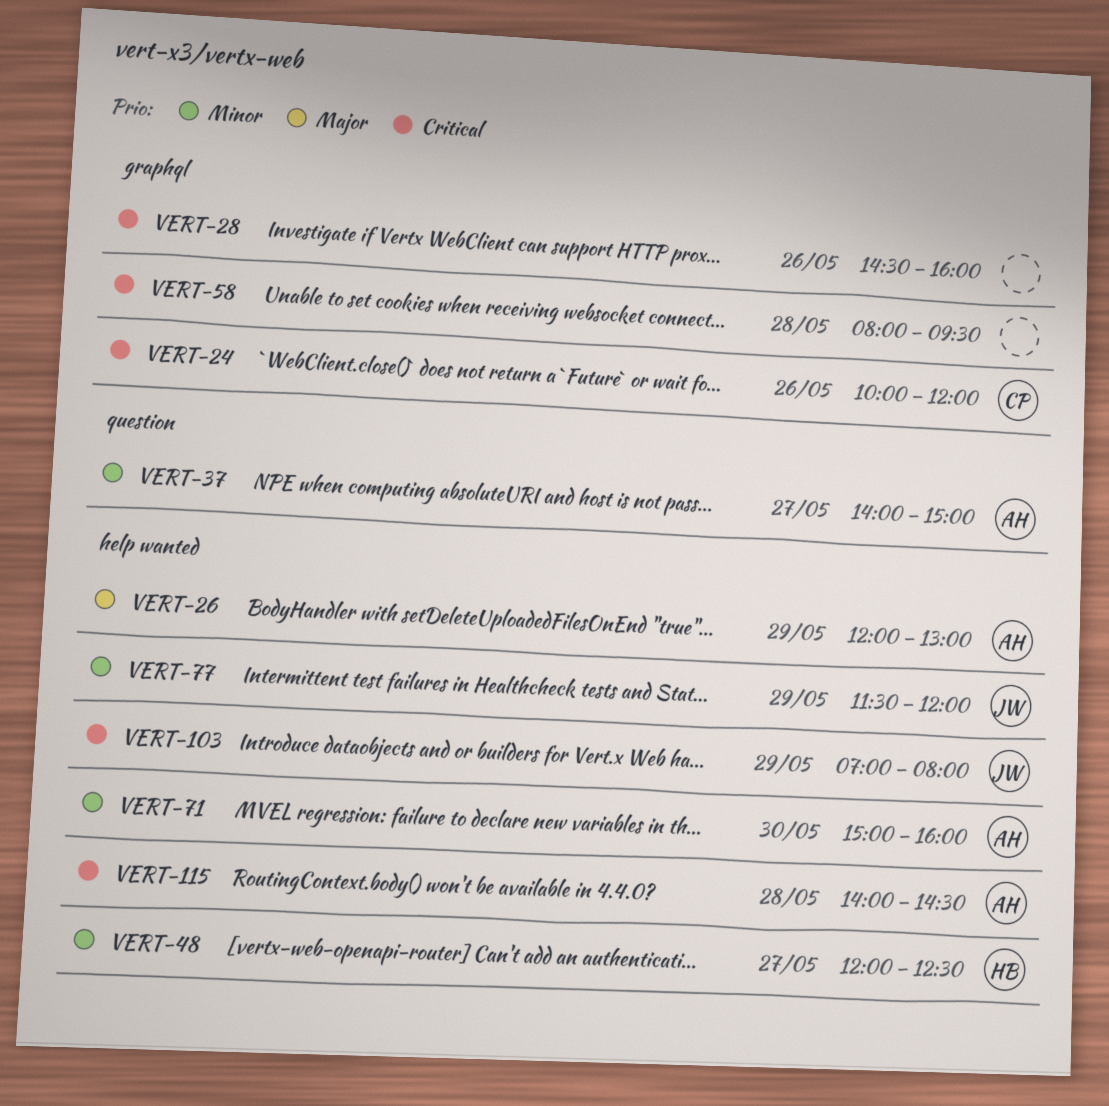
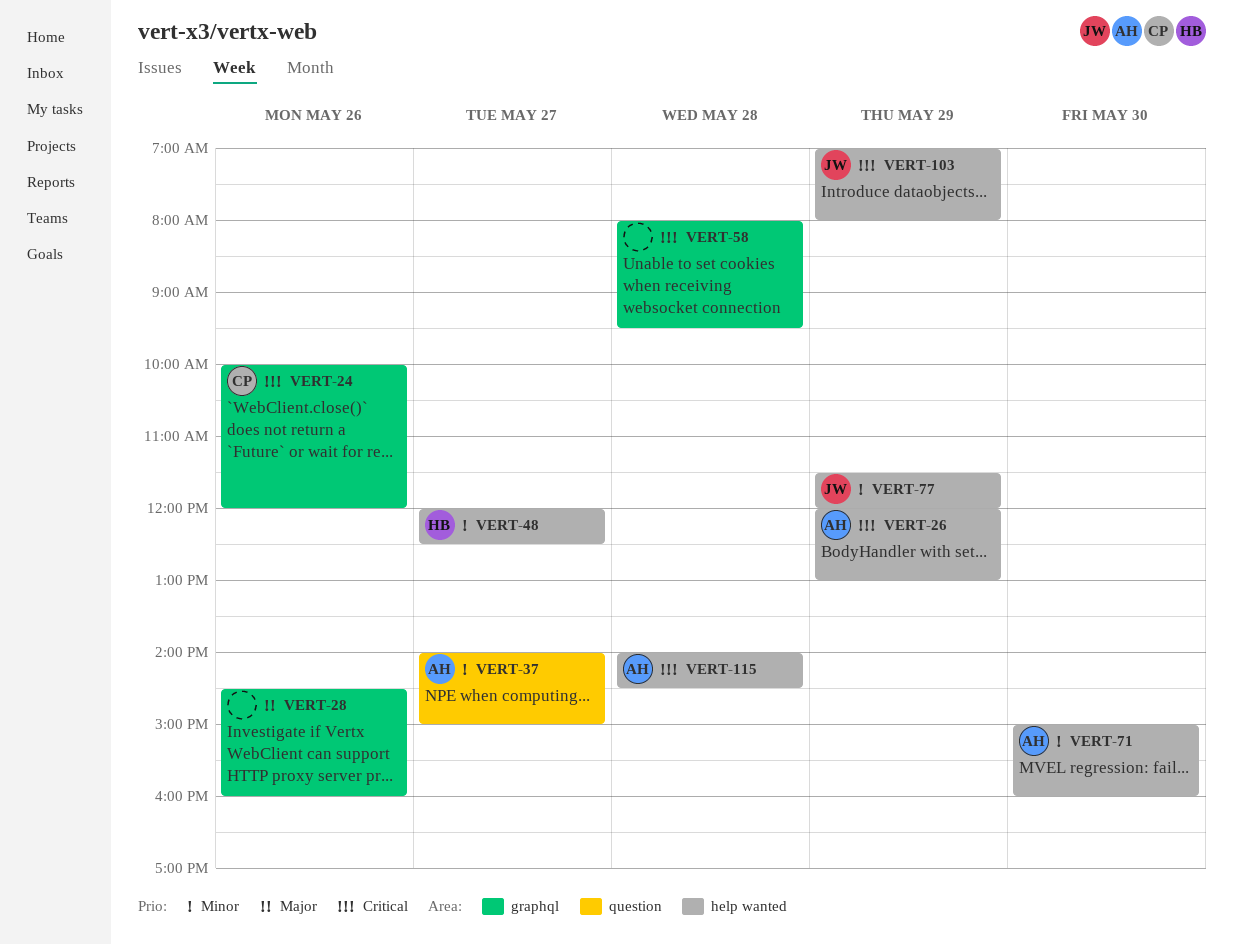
VERT-26, priority: Major -> Critical
VERT-28, priority: Critical -> Major

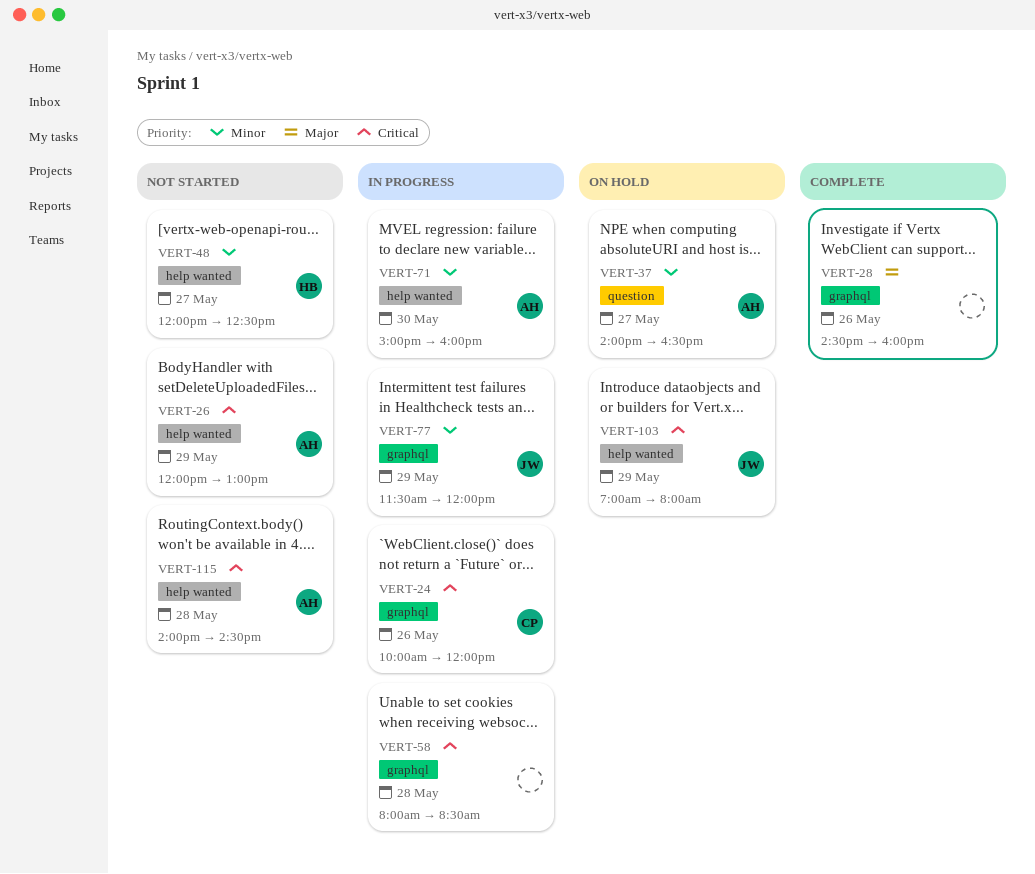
VERT-37, ends: 15:00 -> 16:30
VERT-58, ends: 09:30 -> 08:30
VERT-77, label: help wanted -> graphql

